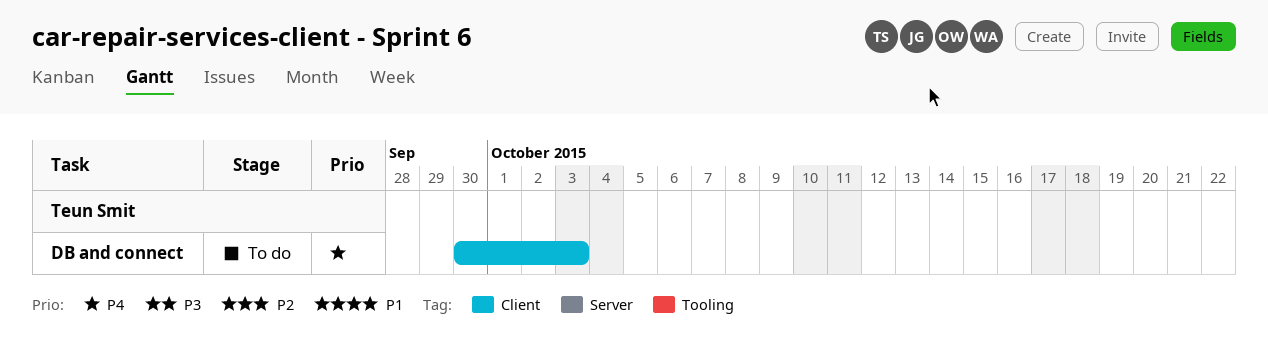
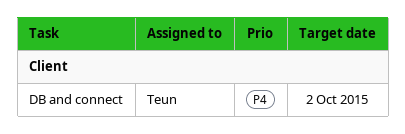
DB and connect, due: Oct 3 -> Oct 2

